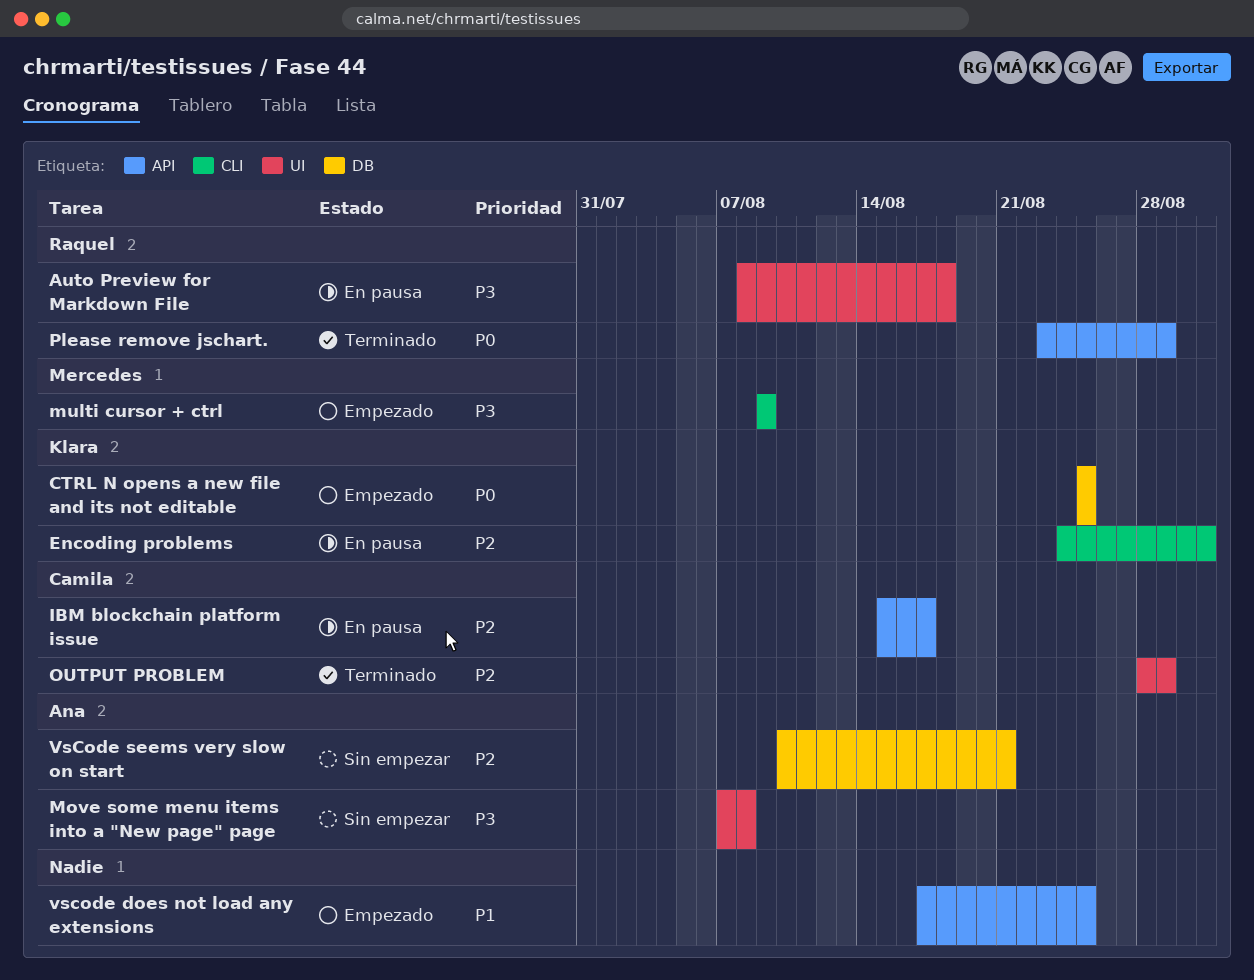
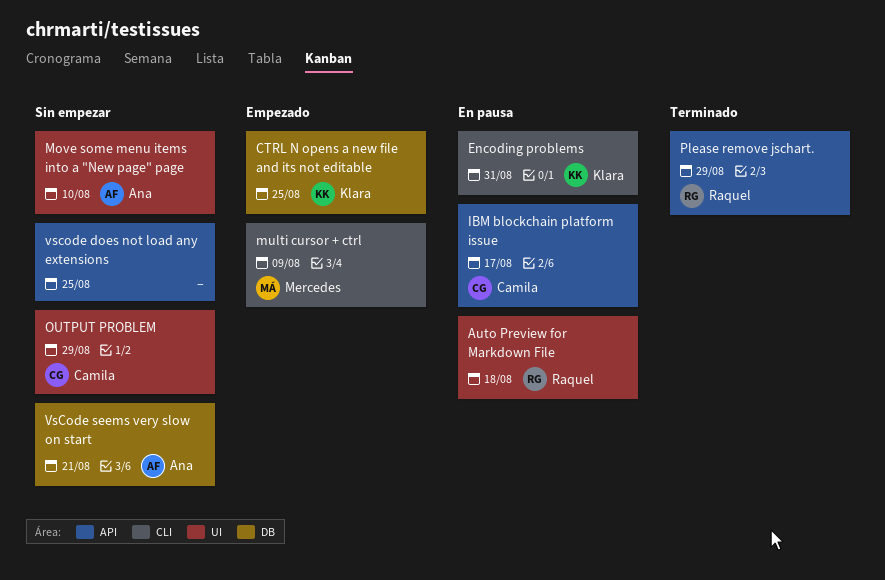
Move some menu items into a "New page" page, due: Aug 8 -> Aug 10
OUTPUT PROBLEM, status: Terminado -> Sin empezar
vscode does not load any extensions, status: Empezado -> Sin empezar

